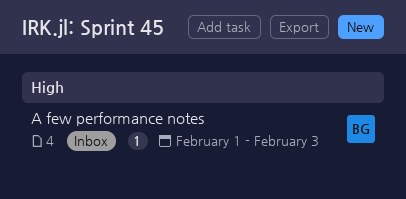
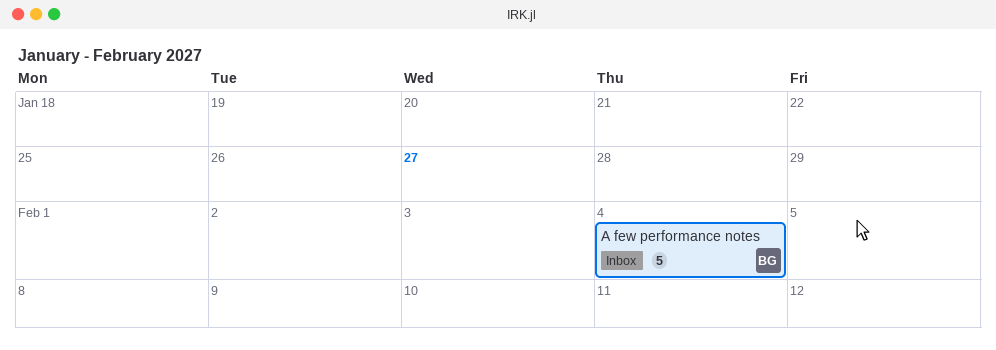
A few performance notes, estimate: 1 -> 5
A few performance notes, due: Feb 3 -> Feb 4

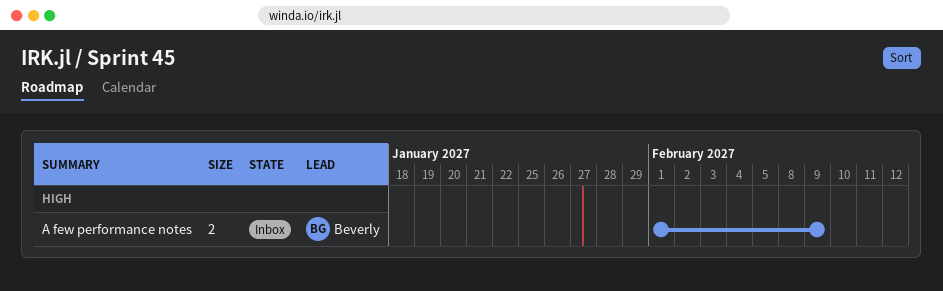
A few performance notes, estimate: 5 -> 2
A few performance notes, due: Feb 4 -> Feb 9

